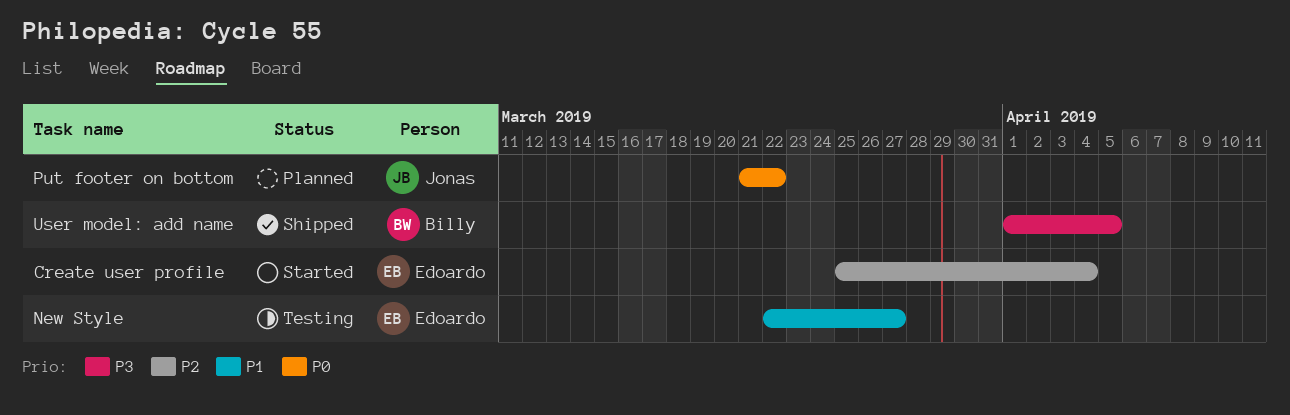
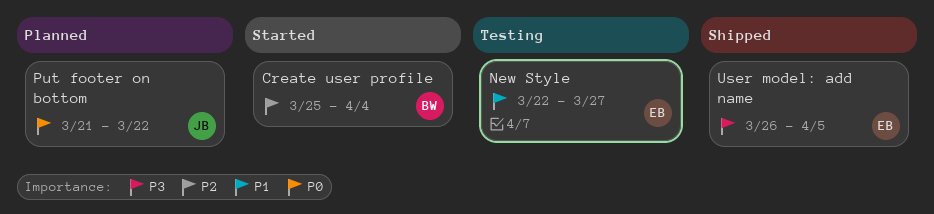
Create user profile, owner: Edoardo -> Billy
User model: add name, owner: Billy -> Edoardo
User model: add name, start: Apr 1 -> Mar 26

